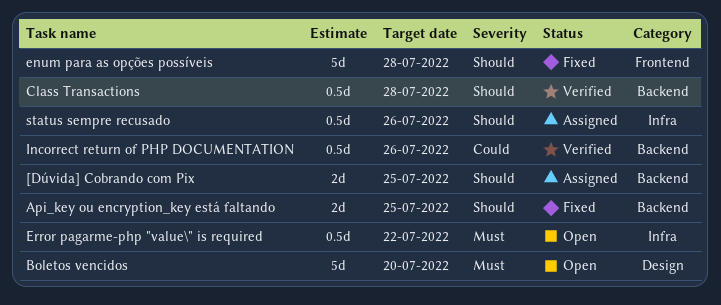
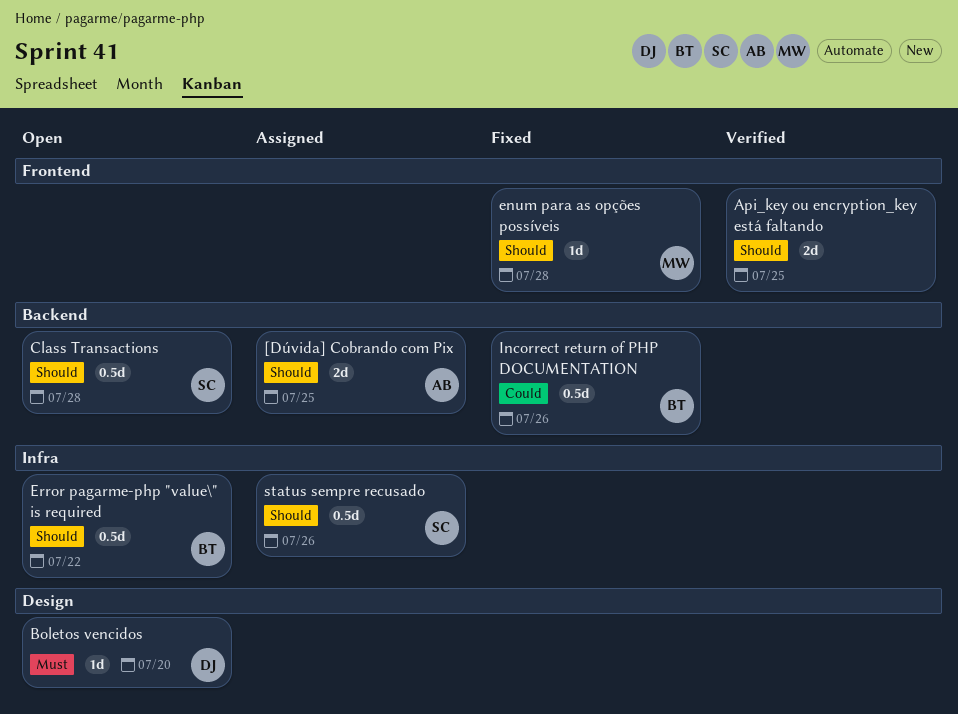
Api_key ou encryption_key está faltando, status: Fixed -> Verified
Api_key ou encryption_key está faltando, label: Backend -> Frontend
Boletos vencidos, estimate: 5d -> 1d
Class Transactions, status: Verified -> Open
enum para as opções possíveis, estimate: 5d -> 1d
Error pagarme-php "value\" is required, priority: Must -> Should
Incorrect return of PHP DOCUMENTATION, status: Verified -> Fixed

